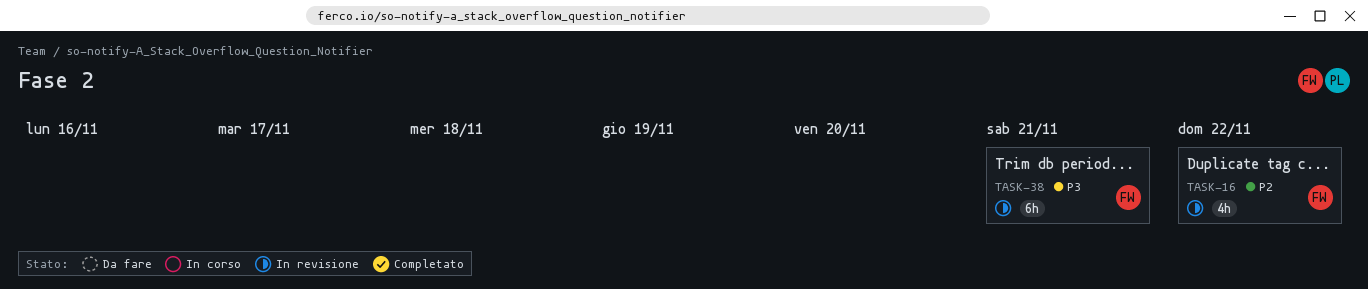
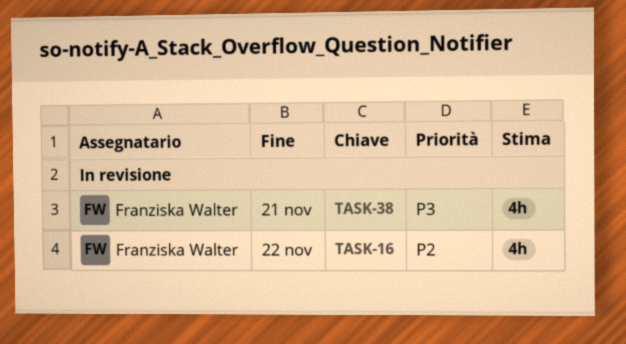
TASK-38, estimate: 6h -> 4h

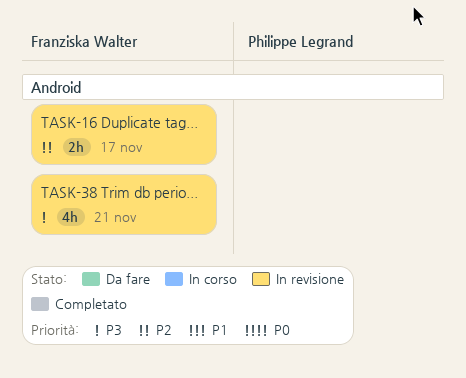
TASK-16, estimate: 4h -> 2h
TASK-16, due: Nov 22 -> Nov 17

